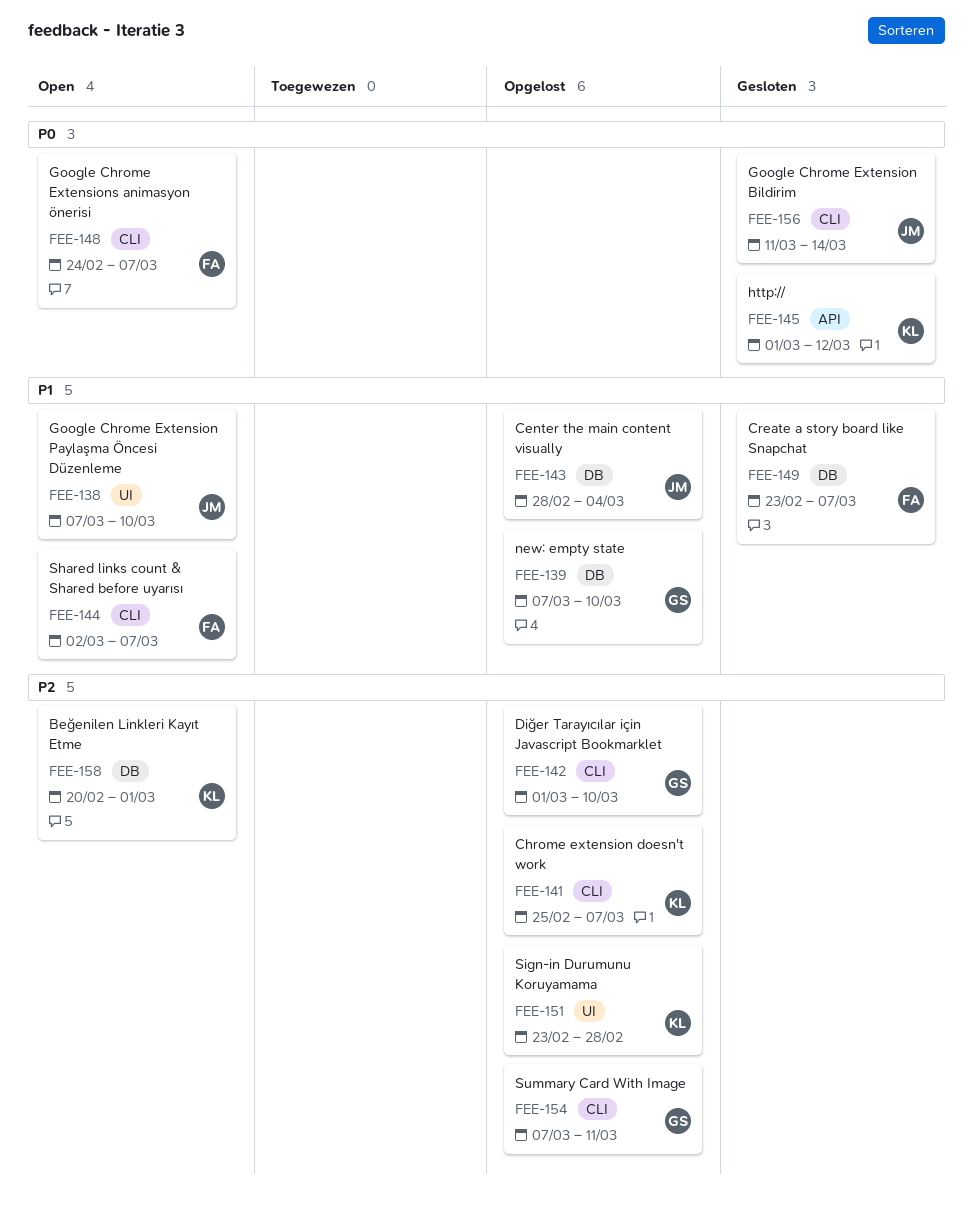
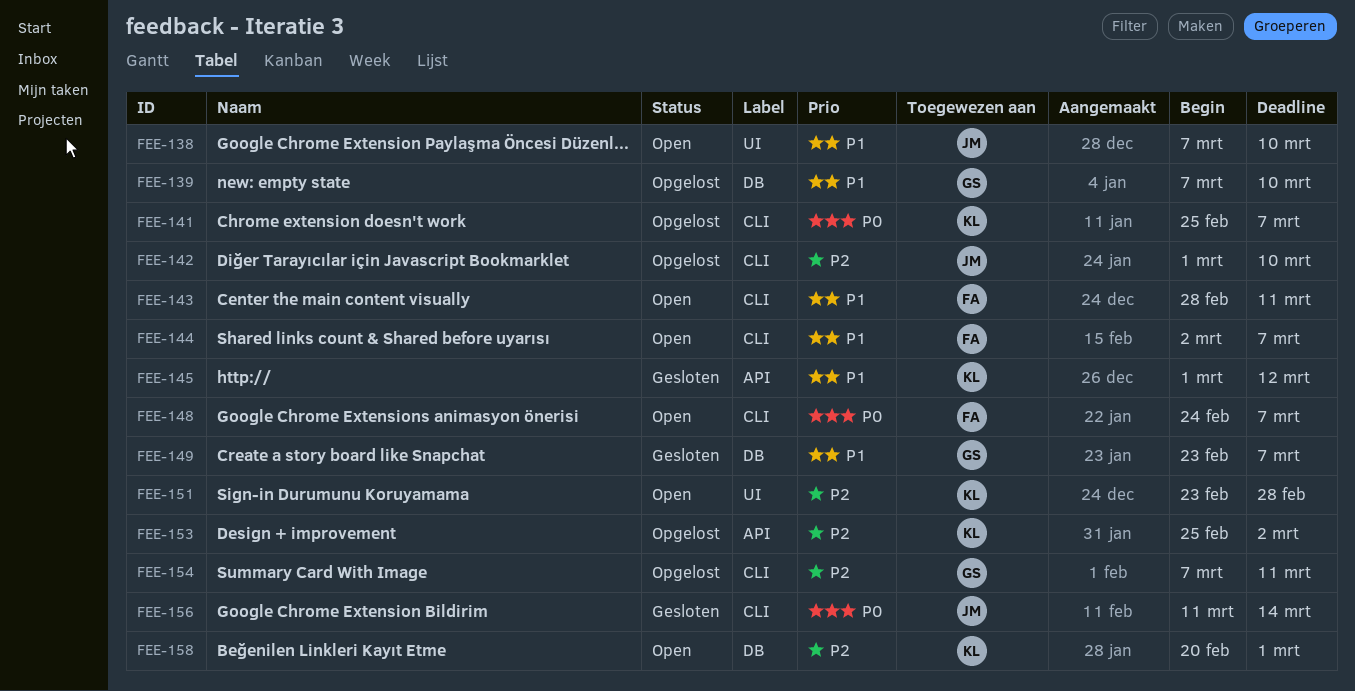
FEE-141, priority: P2 -> P0
FEE-142, owner: GS -> JM
FEE-143, status: Opgelost -> Open
FEE-143, owner: JM -> FA
FEE-143, label: DB -> CLI
FEE-143, due: Mar 4 -> Mar 11
FEE-145, priority: P0 -> P1
FEE-149, owner: FA -> GS
FEE-151, status: Opgelost -> Open
FEE-153: none -> present

